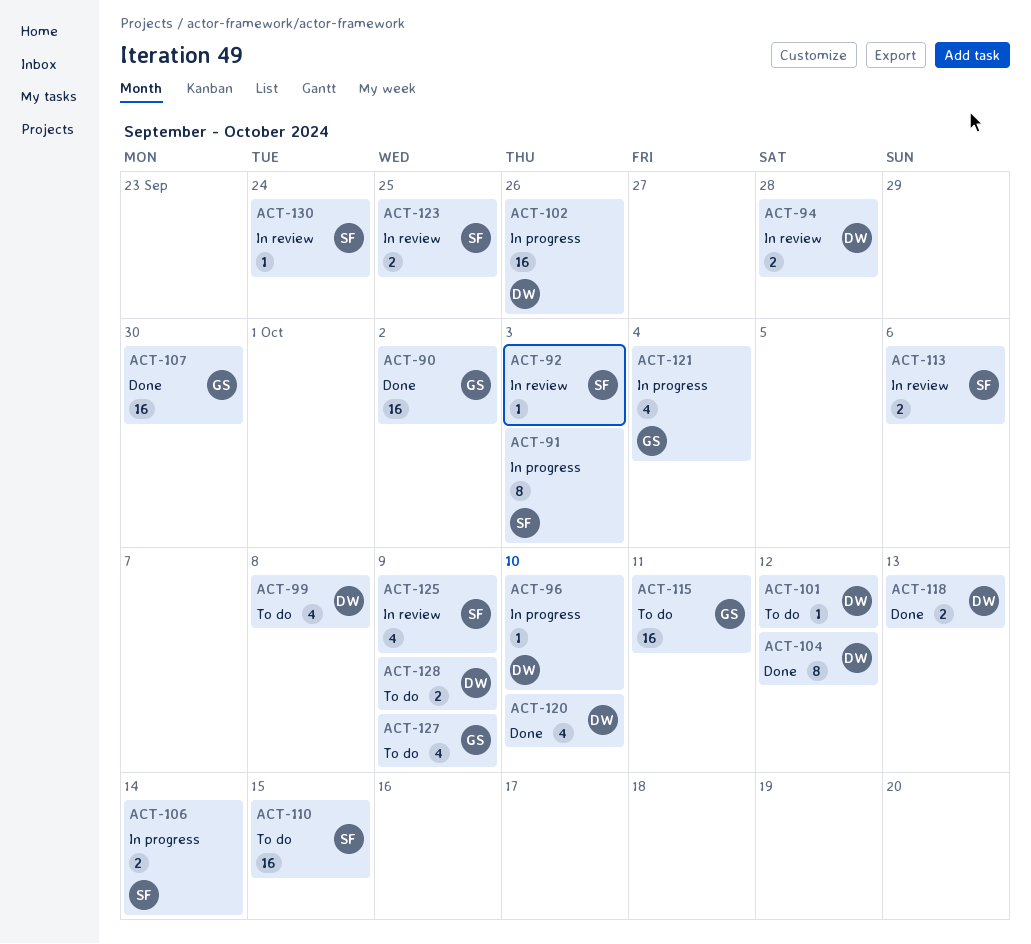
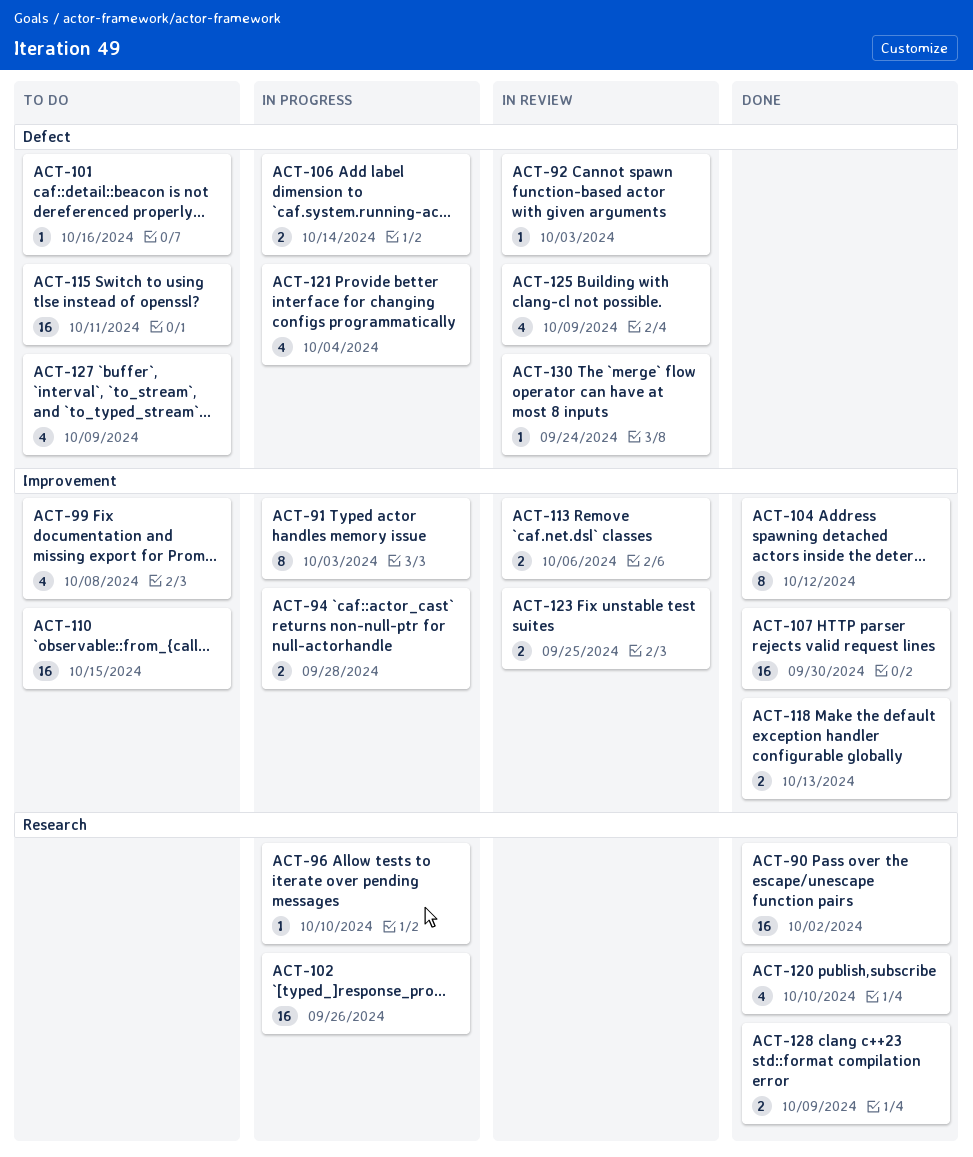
ACT-94, status: In review -> In progress
ACT-101, due: Oct 12 -> Oct 16
ACT-128, status: To do -> Done

